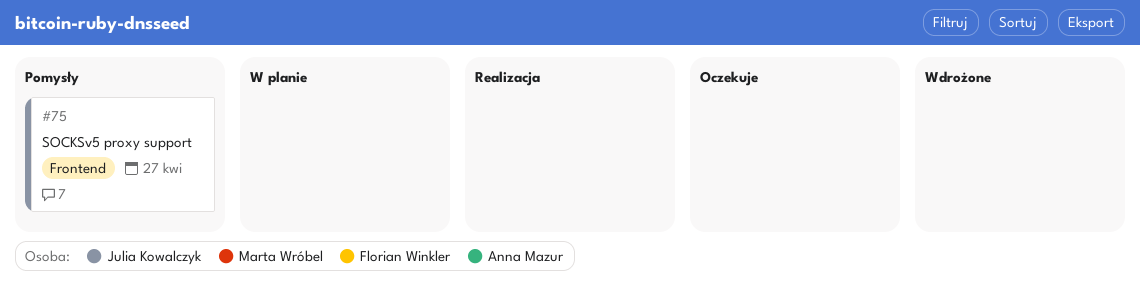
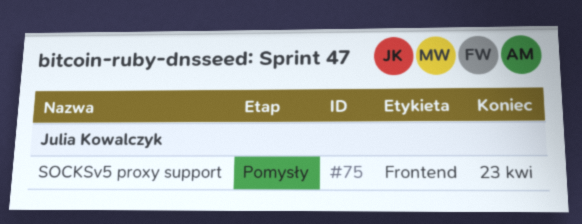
#75, due: Apr 27 -> Apr 23

